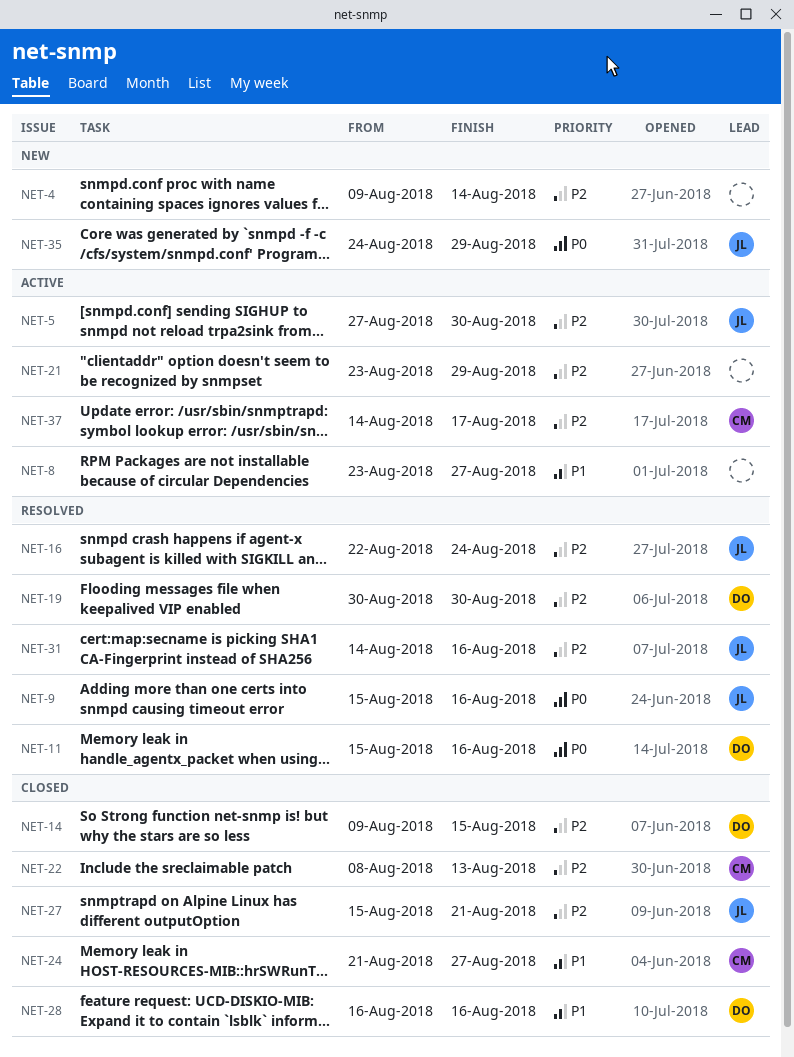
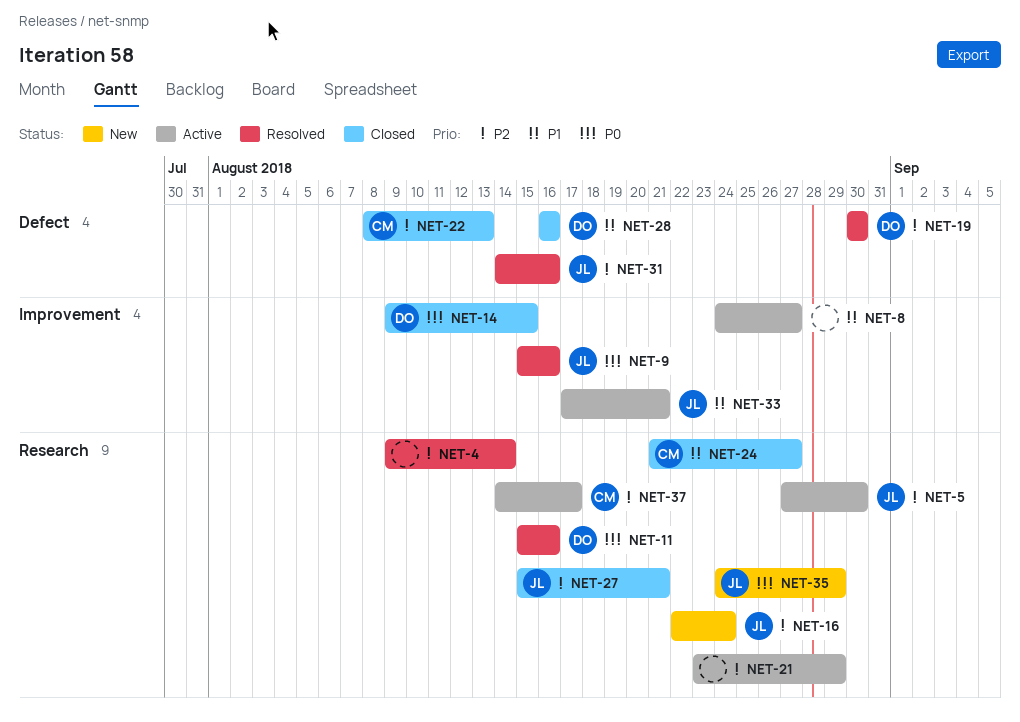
NET-4, status: New -> Resolved
NET-8, start: Aug 23 -> Aug 24
NET-14, priority: P2 -> P0
NET-16, status: Resolved -> New
NET-33: none -> present

